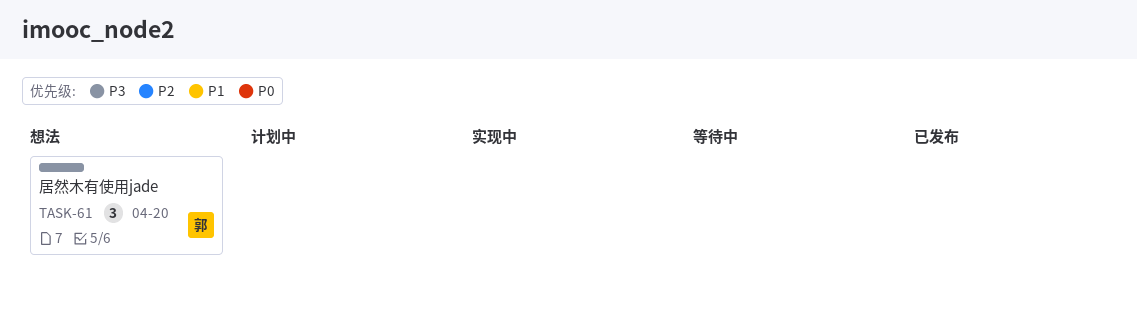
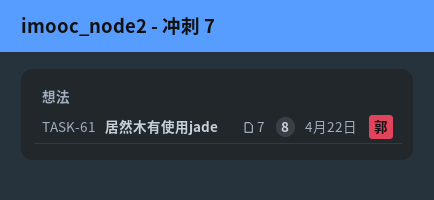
TASK-61, estimate: 3 -> 8
TASK-61, due: Apr 20 -> Apr 22

